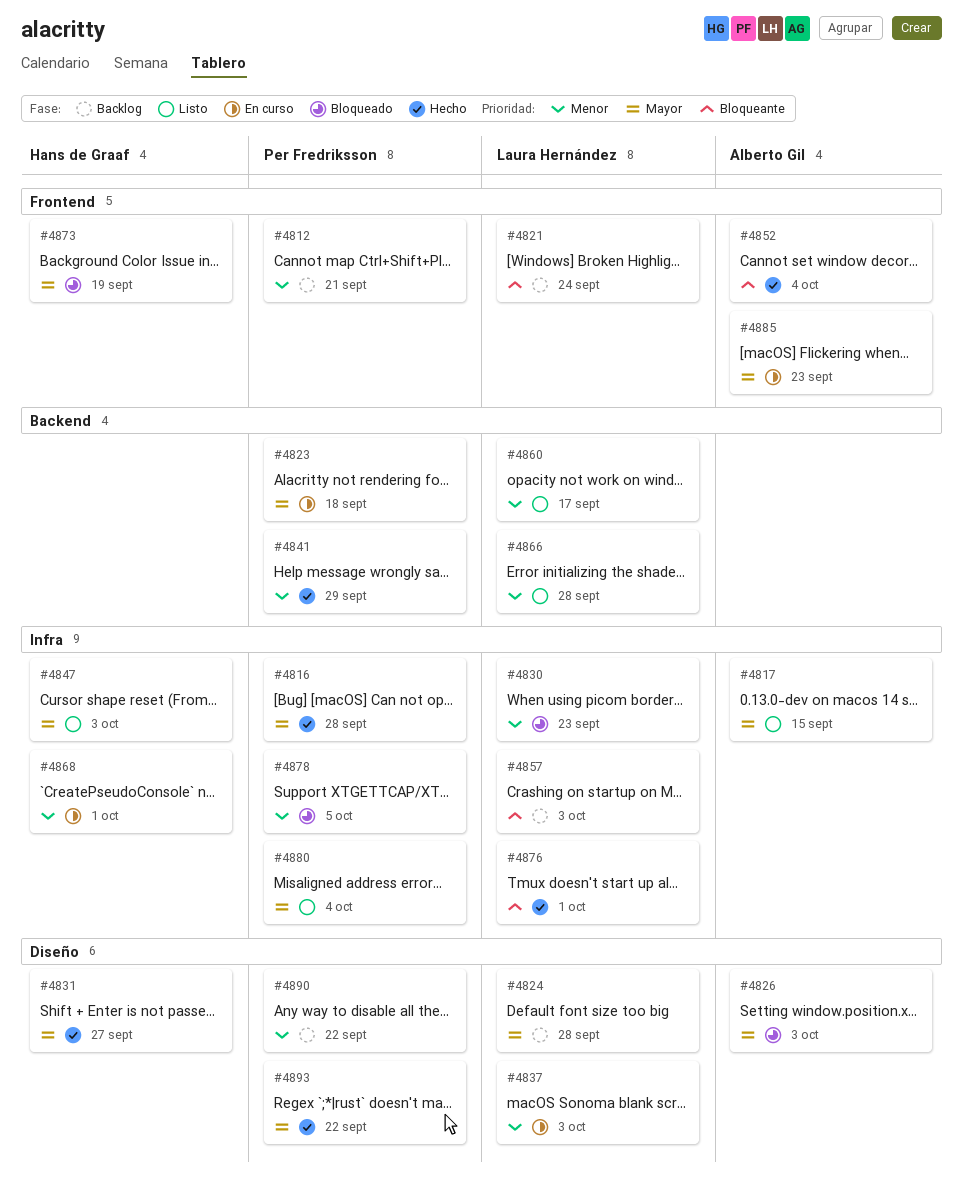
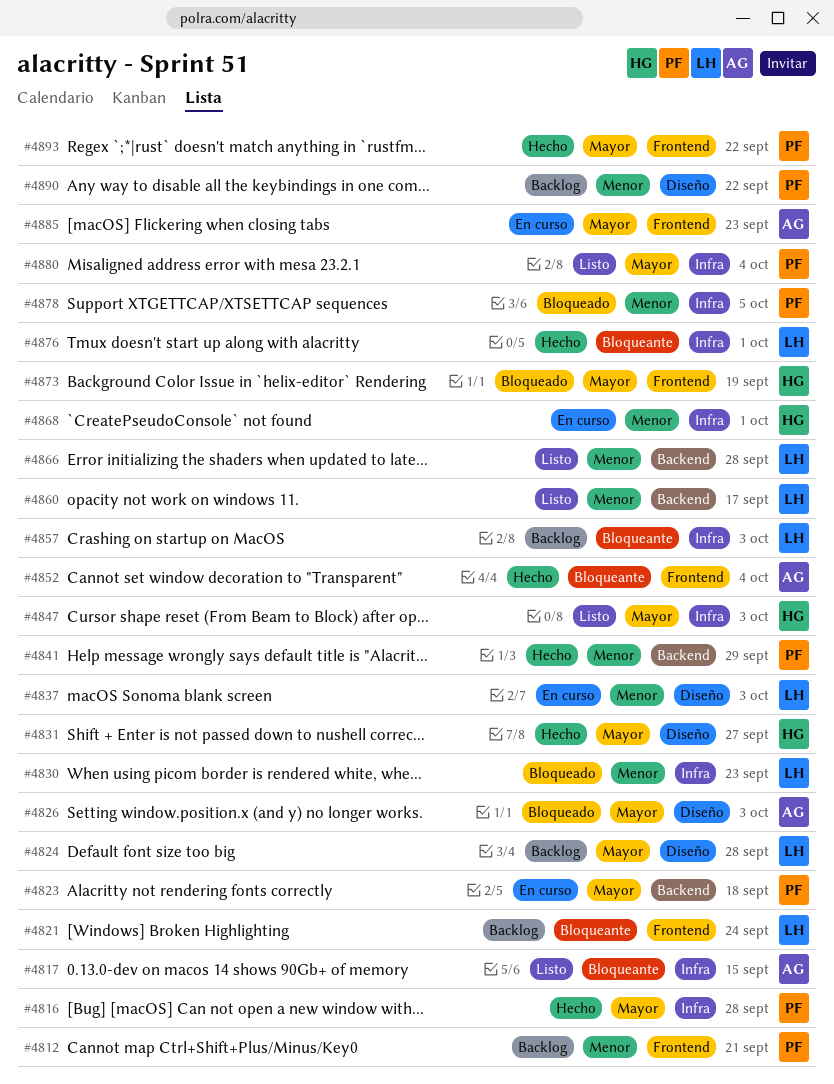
#4817, priority: Mayor -> Bloqueante
#4893, label: Diseño -> Frontend

